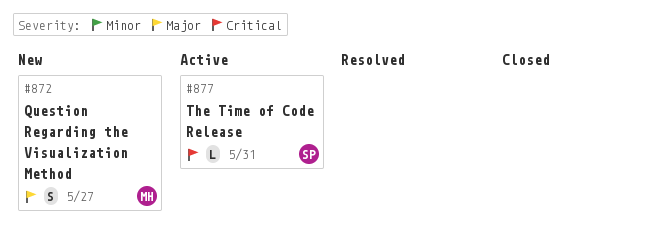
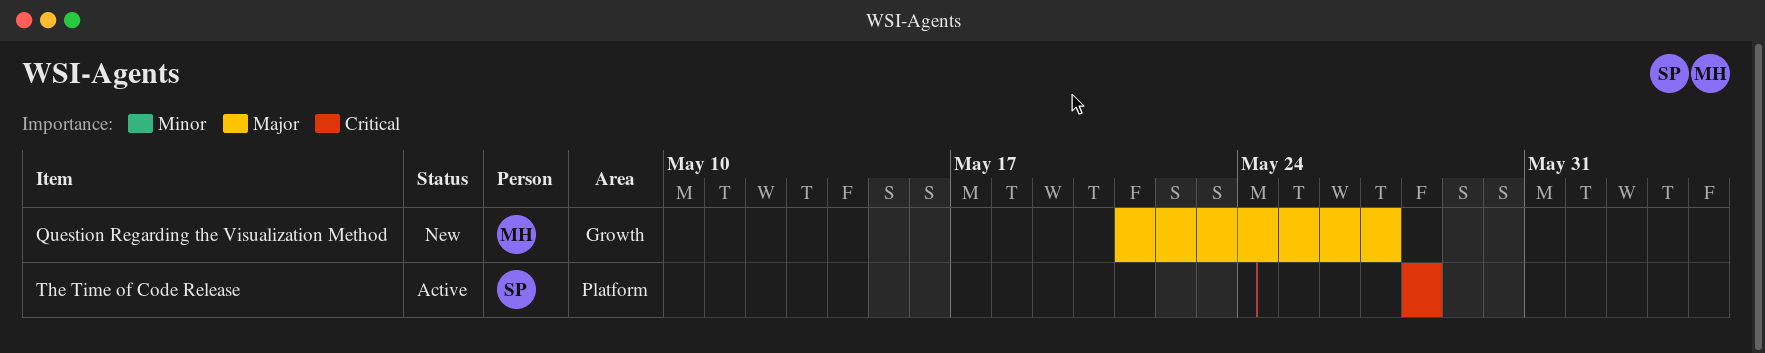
The Time of Code Release, due: May 31 -> May 28

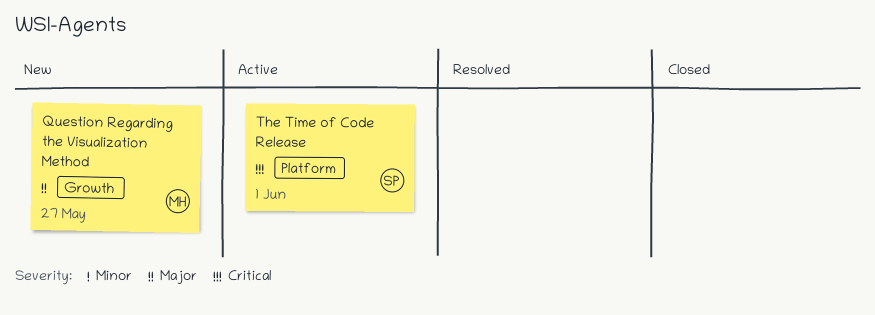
The Time of Code Release, due: May 28 -> Jun 1

